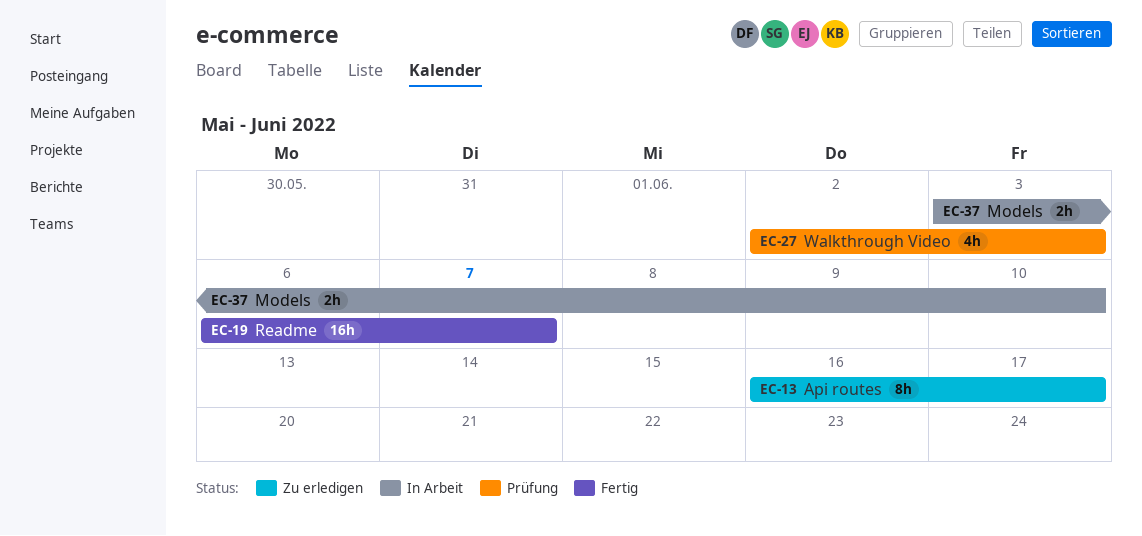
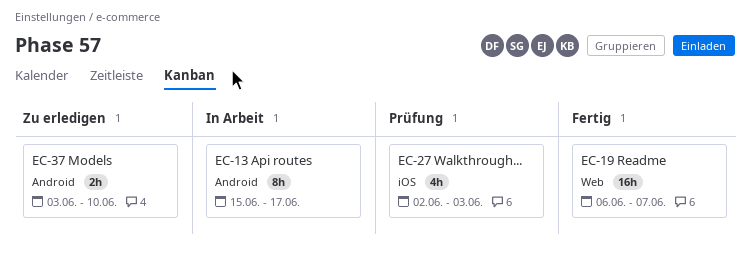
EC-13, status: Zu erledigen -> In Arbeit
EC-13, start: Jun 16 -> Jun 15
EC-37, status: In Arbeit -> Zu erledigen

